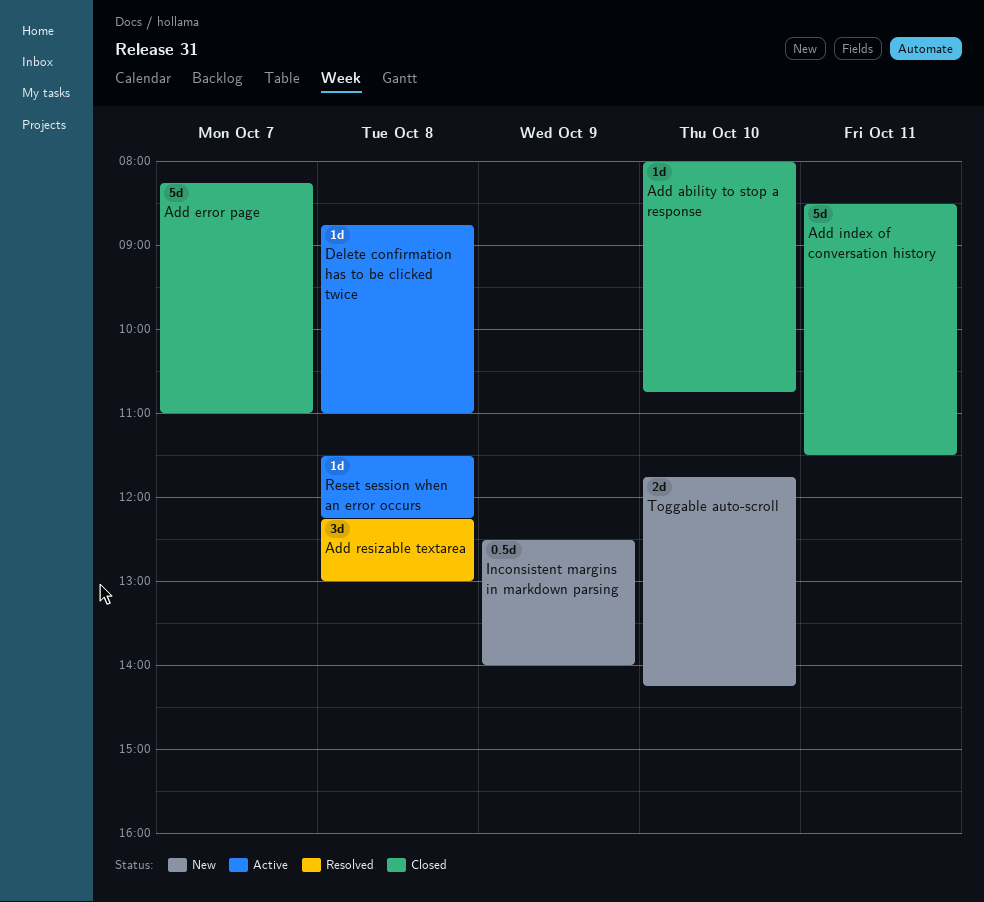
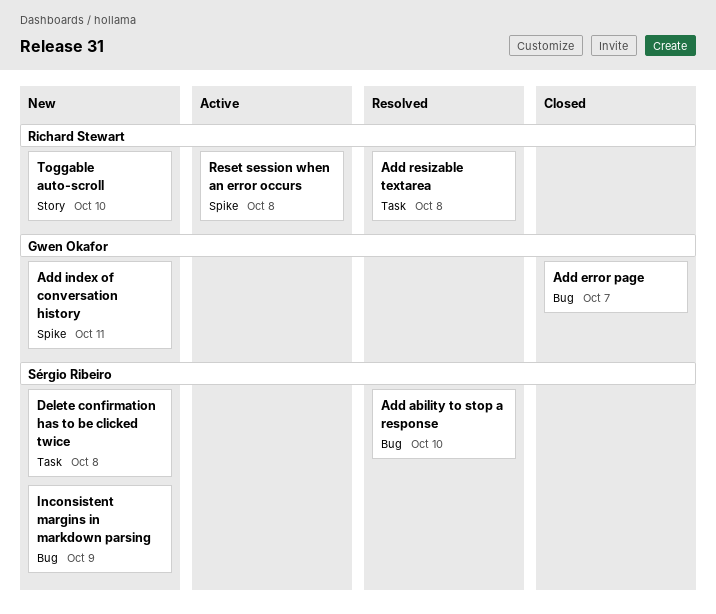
Add ability to stop a response, status: Closed -> Resolved
Add index of conversation history, status: Closed -> New
Delete confirmation has to be clicked twice, status: Active -> New

